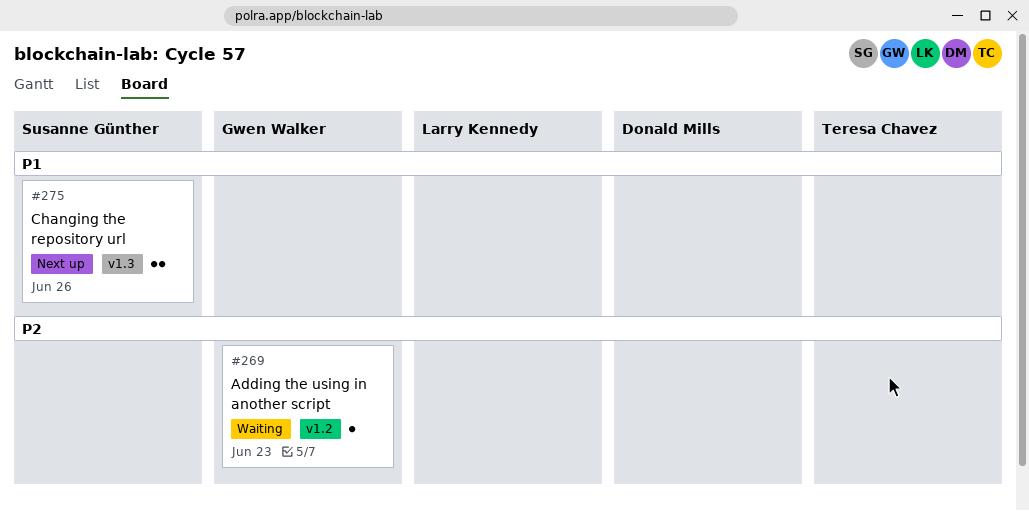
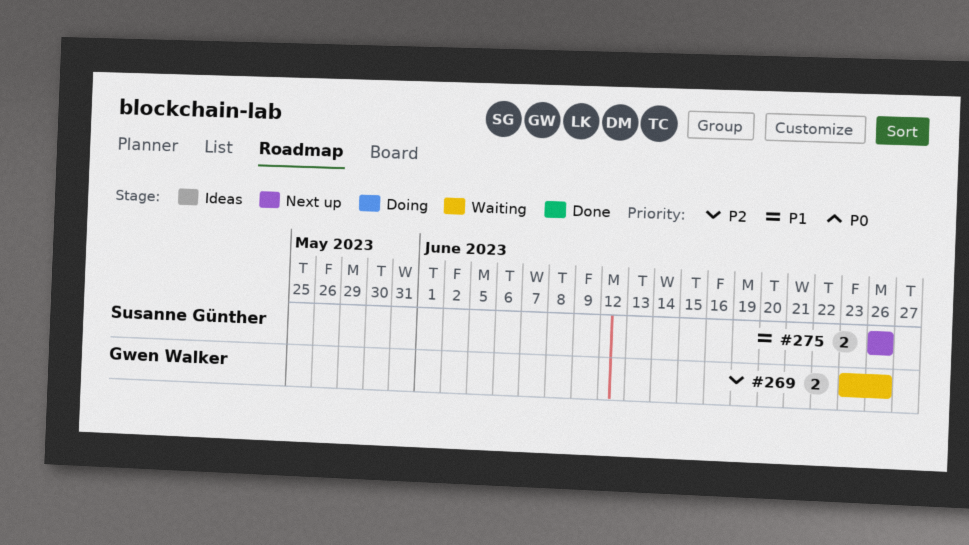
#269, estimate: 1 -> 2
#269, due: Jun 23 -> Jun 26

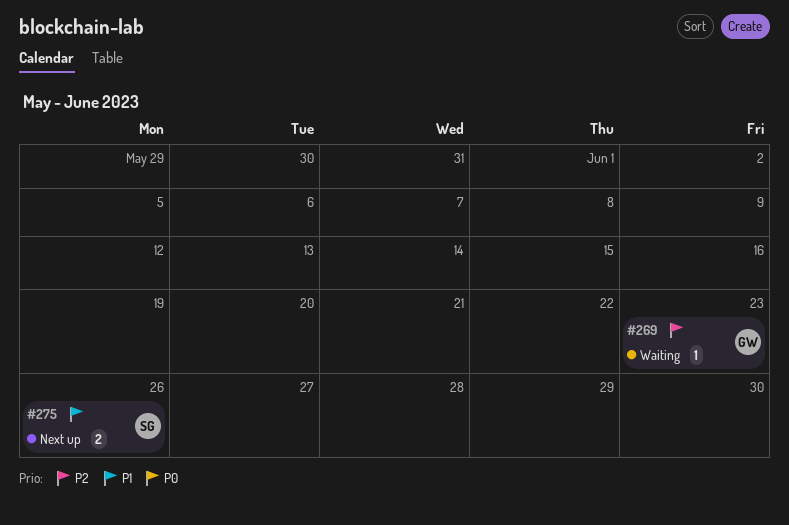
#269, estimate: 2 -> 1
#269, due: Jun 26 -> Jun 23

